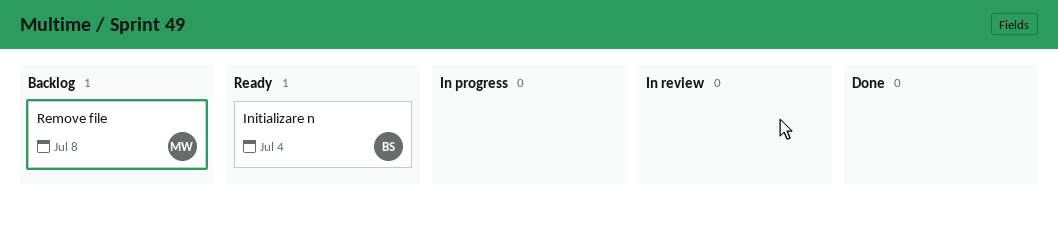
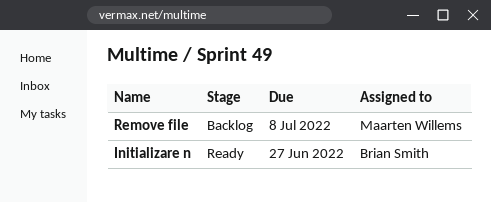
Initializare n, due: Jul 4 -> Jun 27

